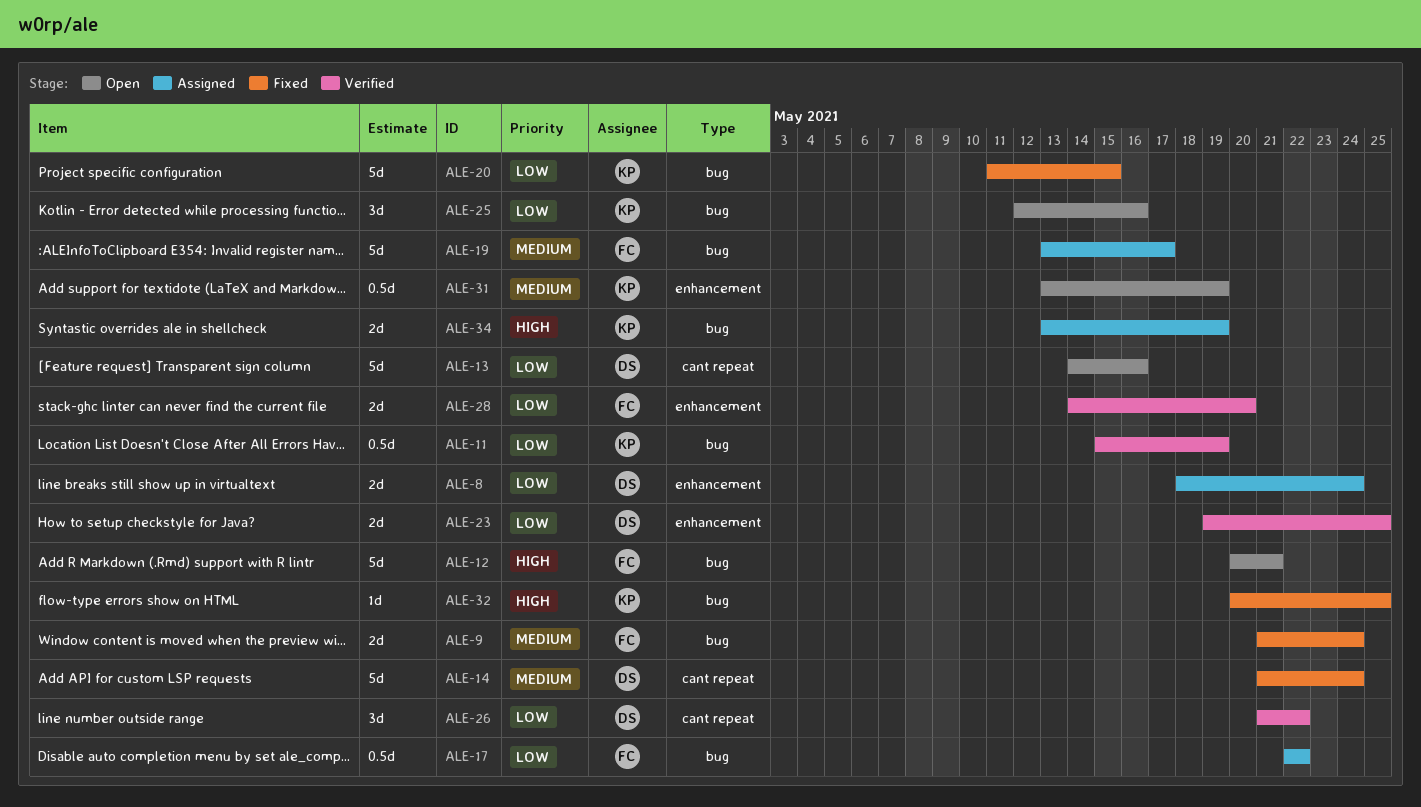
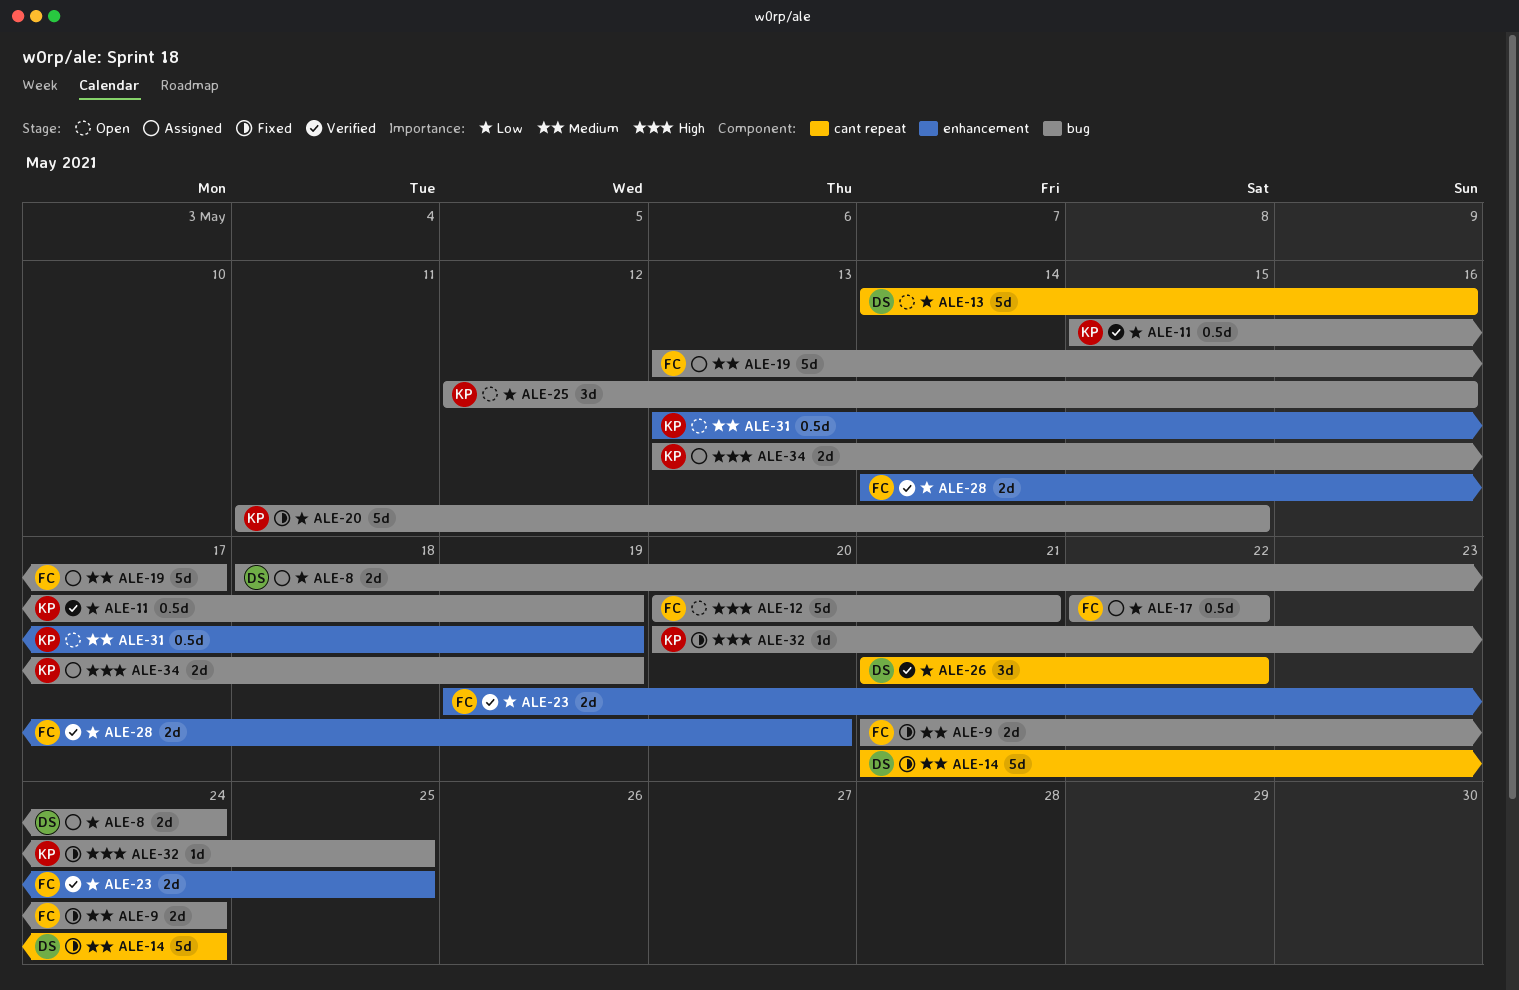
ALE-8, label: enhancement -> bug
ALE-23, owner: DS -> FC

